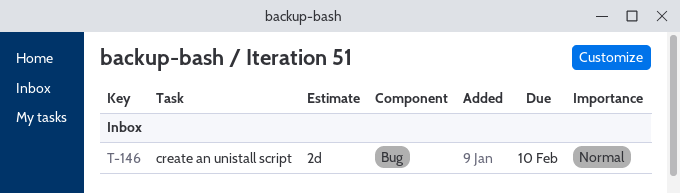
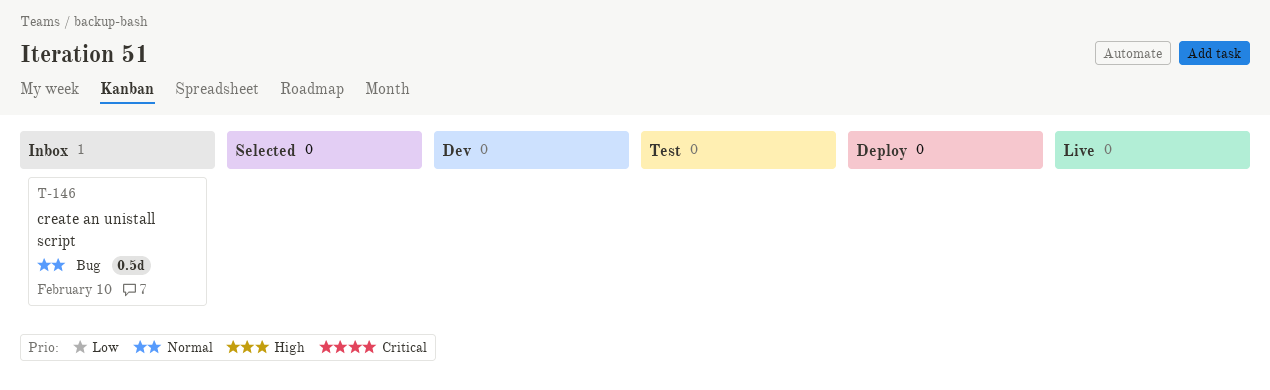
T-146, estimate: 2d -> 0.5d

